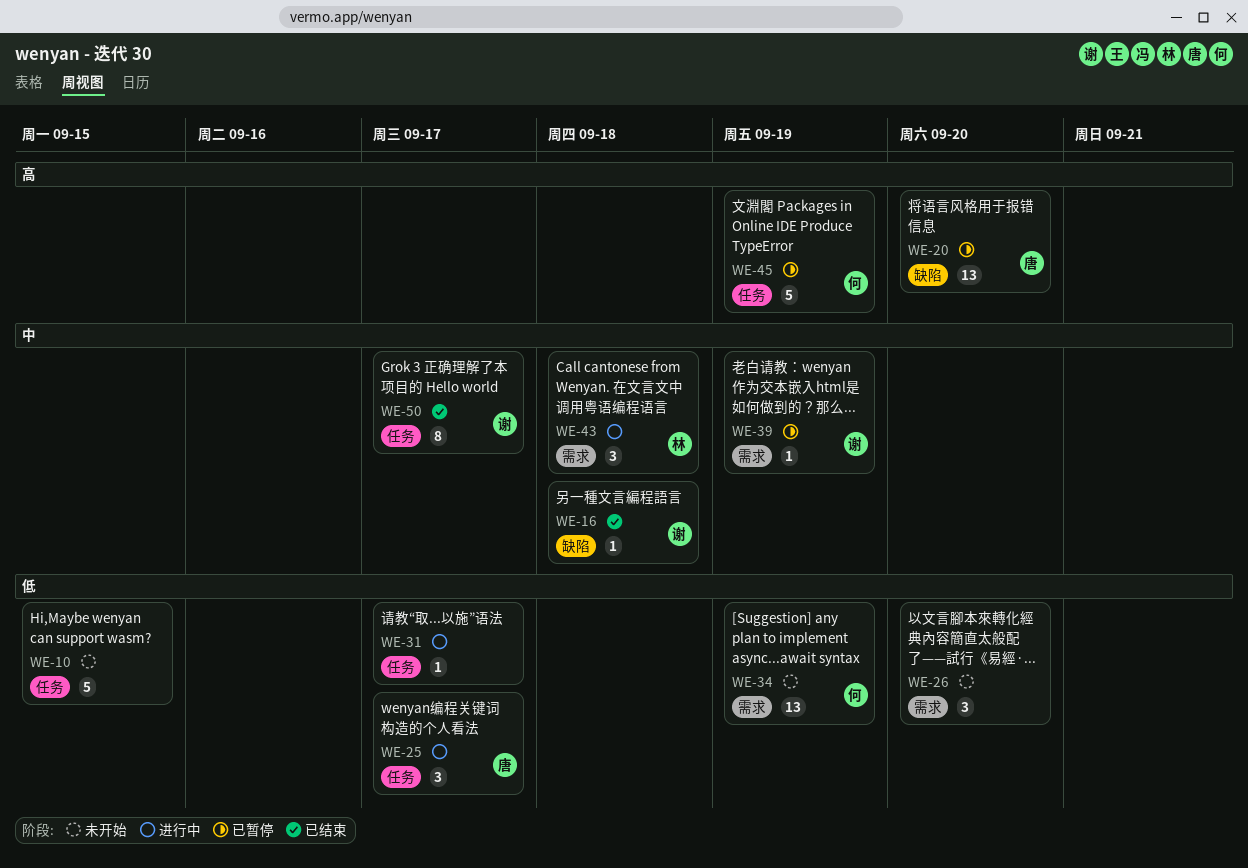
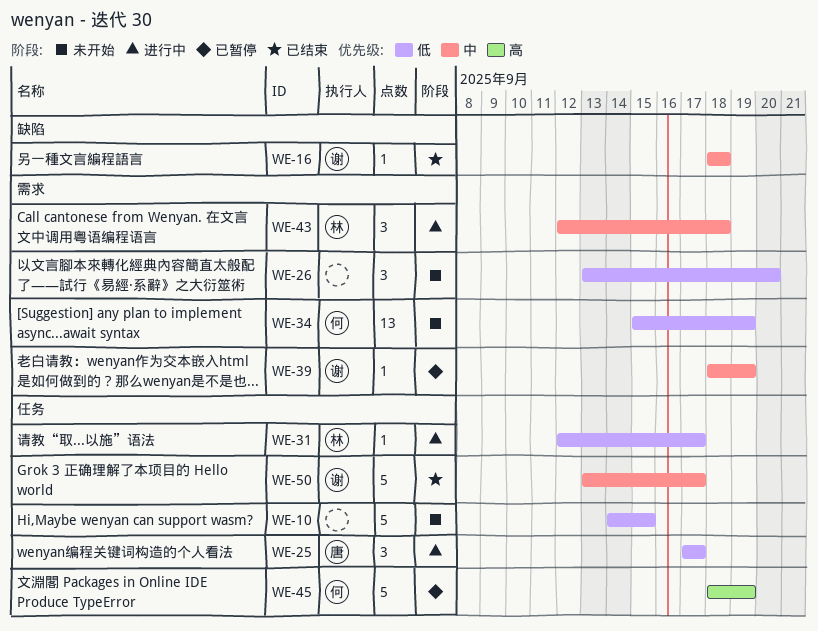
WE-20: present -> none
WE-31, owner: none -> 林
WE-50, estimate: 8 -> 5

